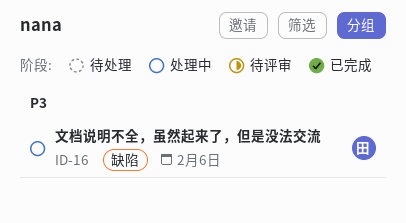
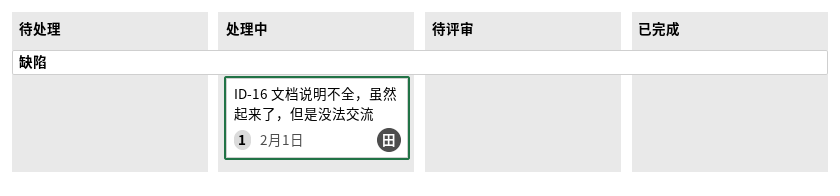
ID-16, due: Feb 6 -> Feb 1

